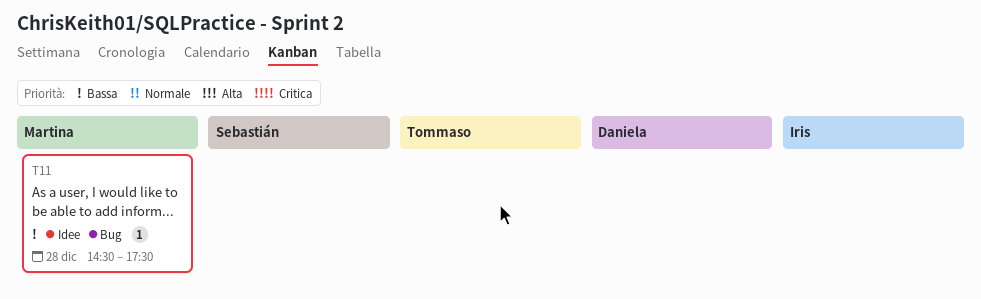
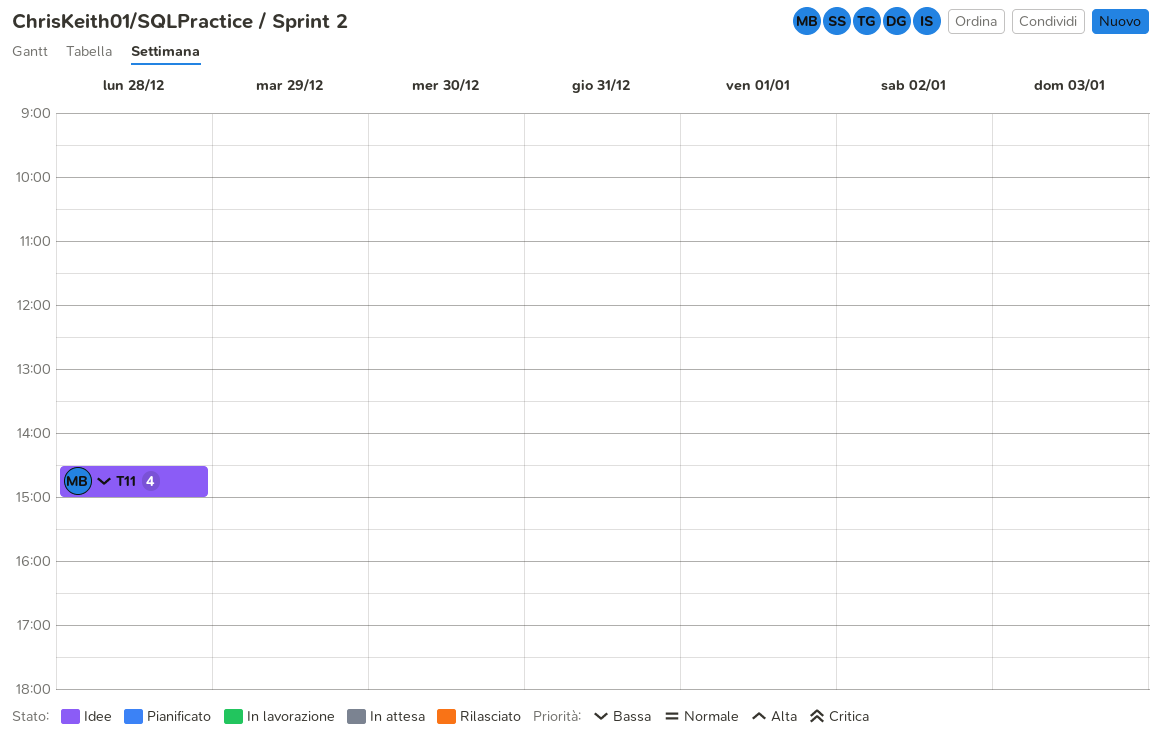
T11, estimate: 1 -> 4
T11, ends: 17:30 -> 15:00

